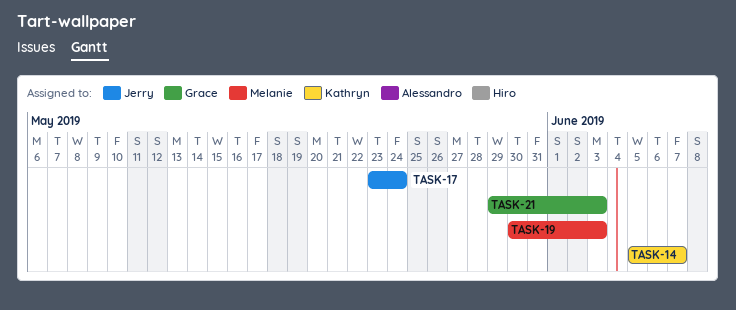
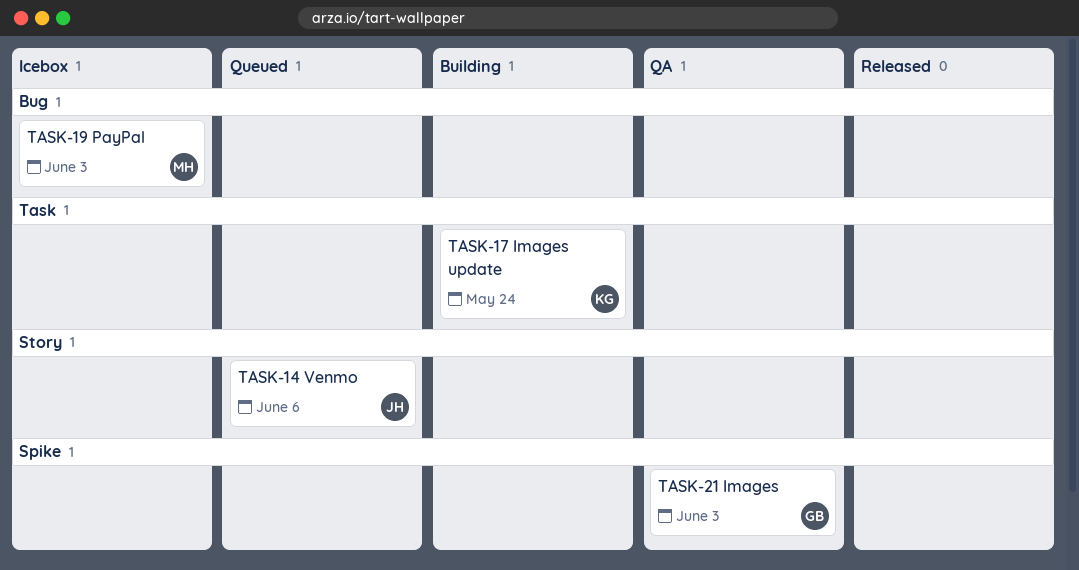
TASK-14, owner: Kathryn -> Jerry
TASK-14, due: Jun 7 -> Jun 6
TASK-17, owner: Jerry -> Kathryn

